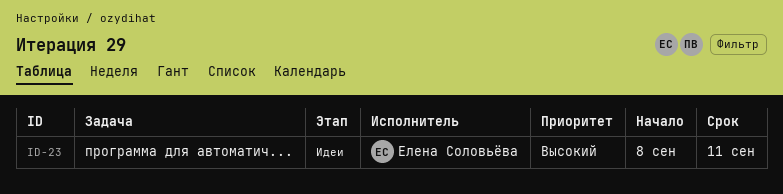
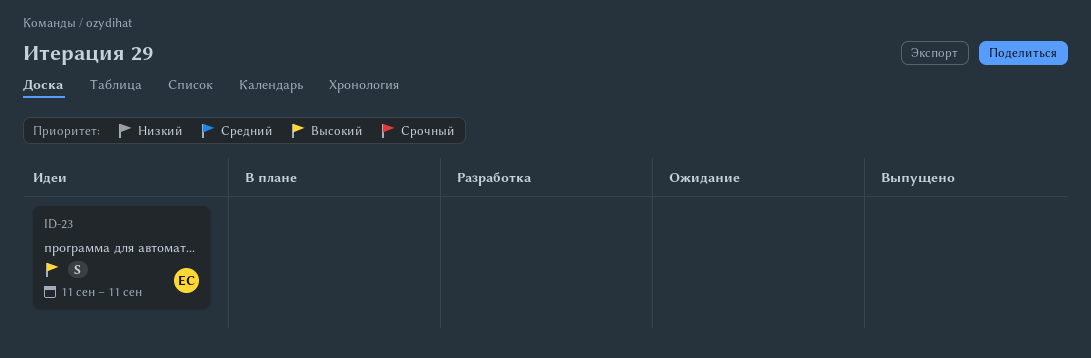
ID-23, start: Sep 8 -> Sep 11

